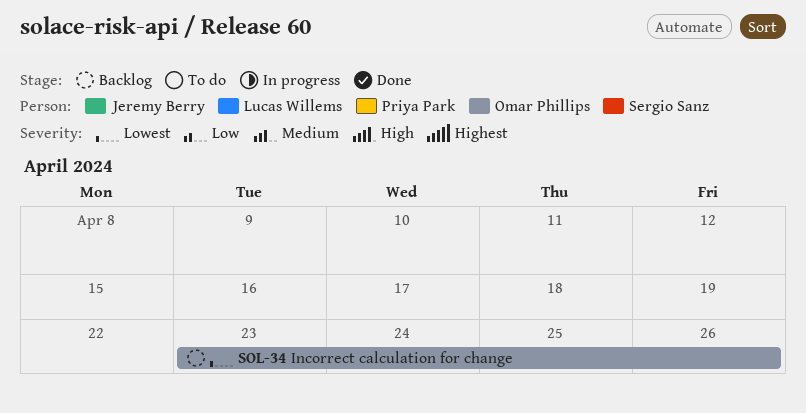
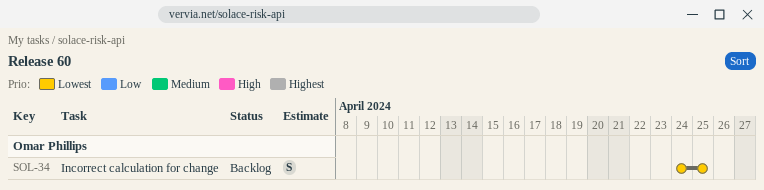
SOL-34, start: Apr 23 -> Apr 24
SOL-34, due: Apr 26 -> Apr 25

